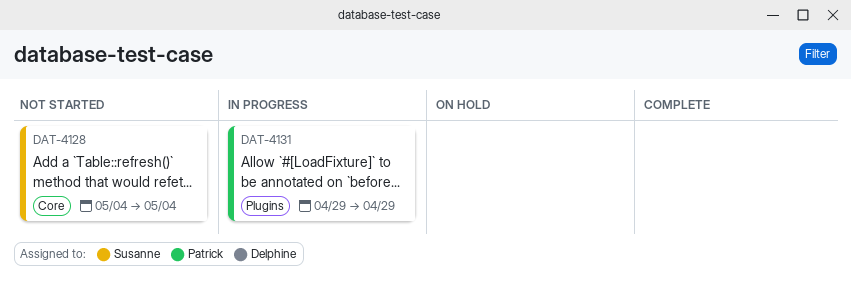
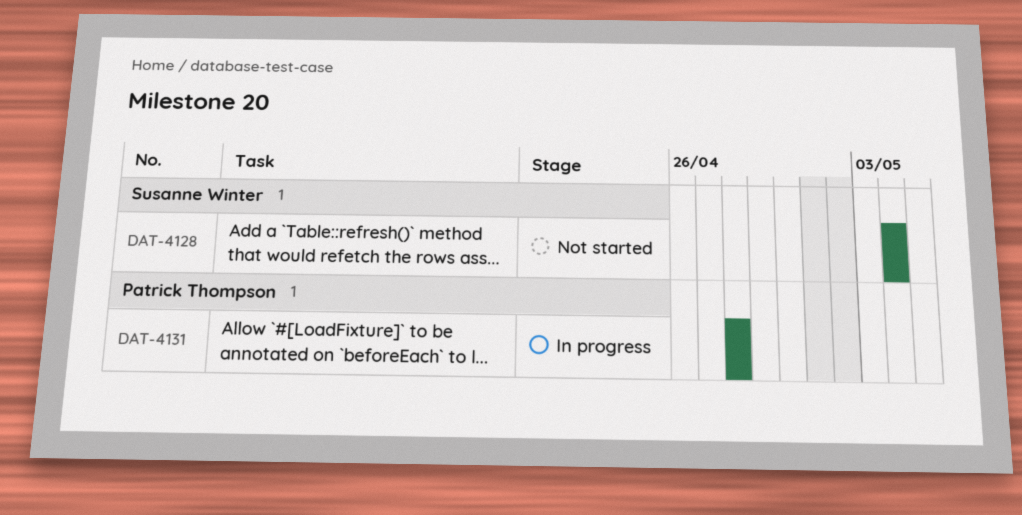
DAT-4131, start: Apr 29 -> Apr 28
DAT-4131, due: Apr 29 -> Apr 28

